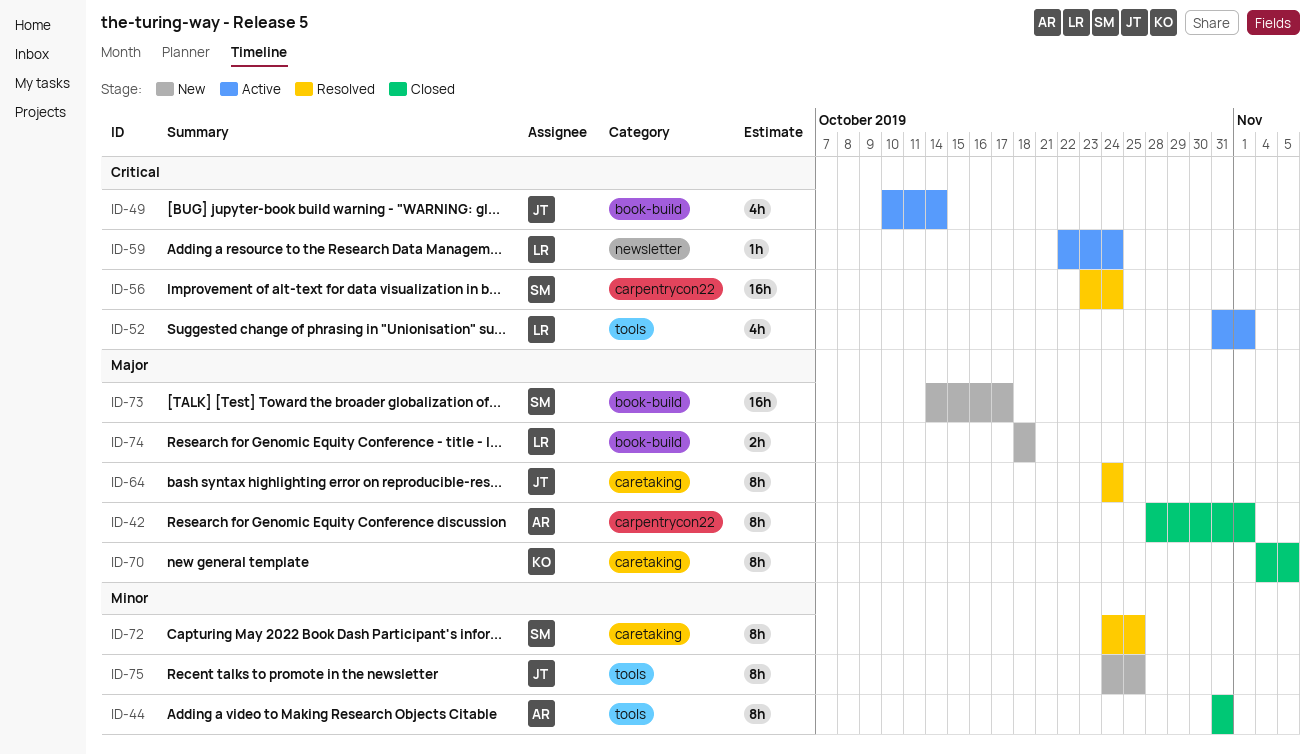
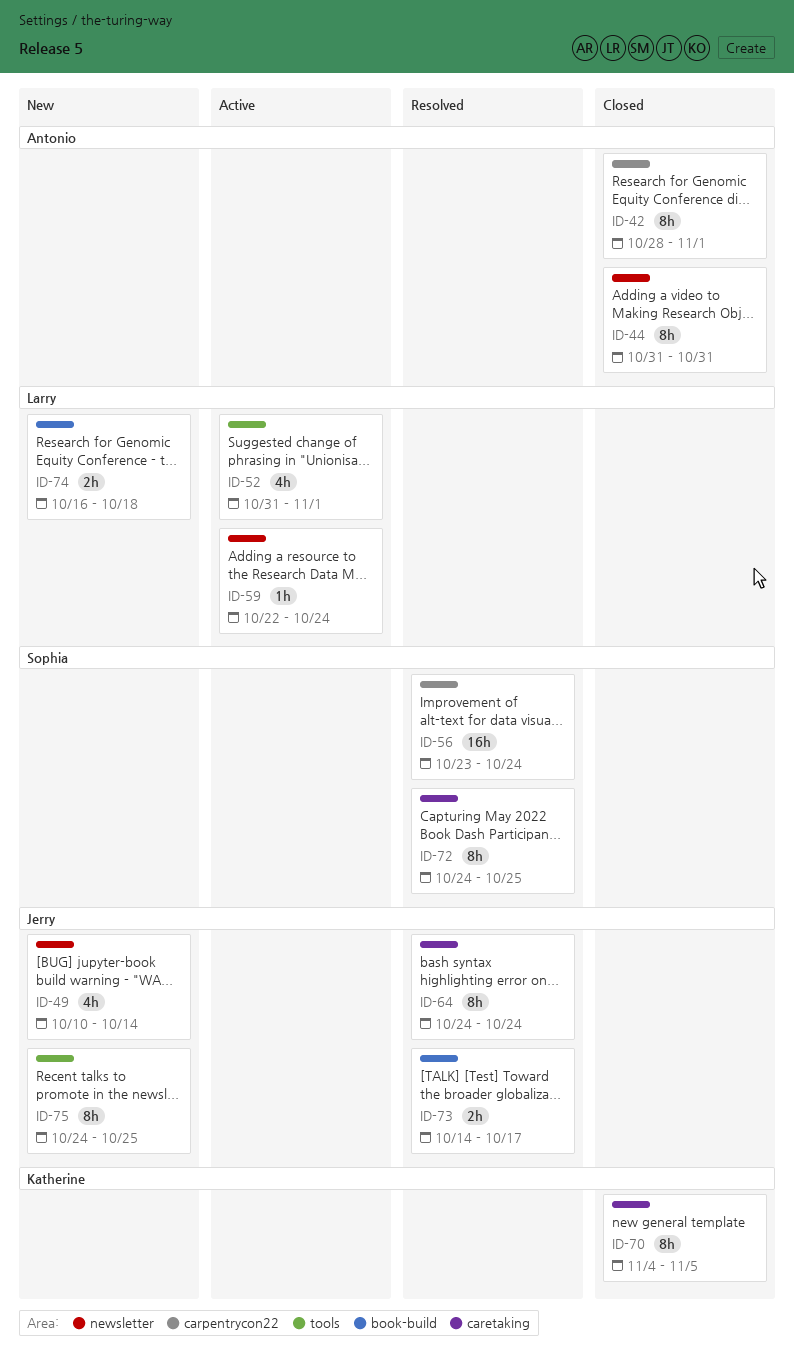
ID-44, label: tools -> newsletter
ID-49, status: Active -> New
ID-49, label: book-build -> newsletter
ID-73, status: New -> Resolved
ID-73, owner: Sophia -> Jerry
ID-73, estimate: 16h -> 2h
ID-74, start: Oct 18 -> Oct 16

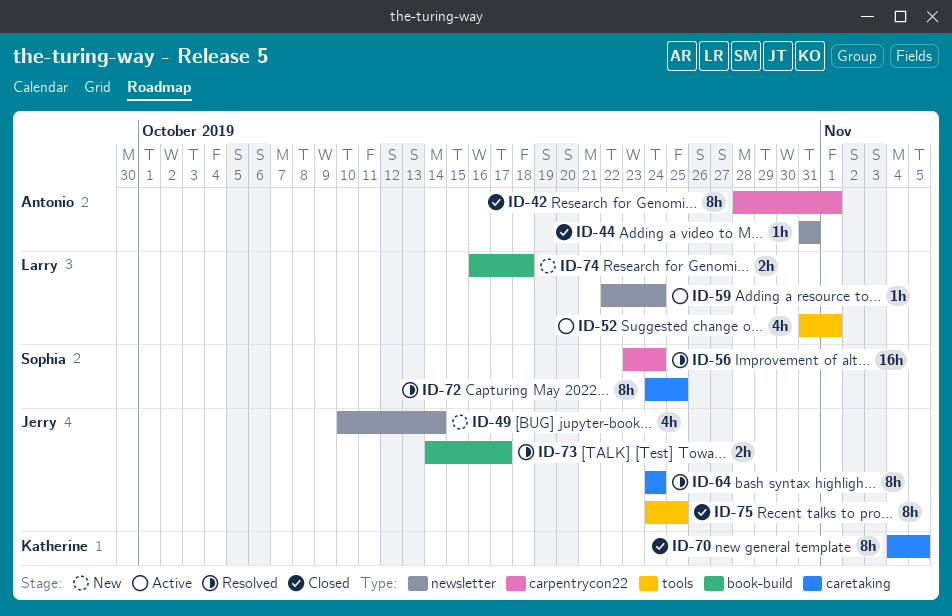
ID-44, estimate: 8h -> 1h
ID-75, status: New -> Closed

